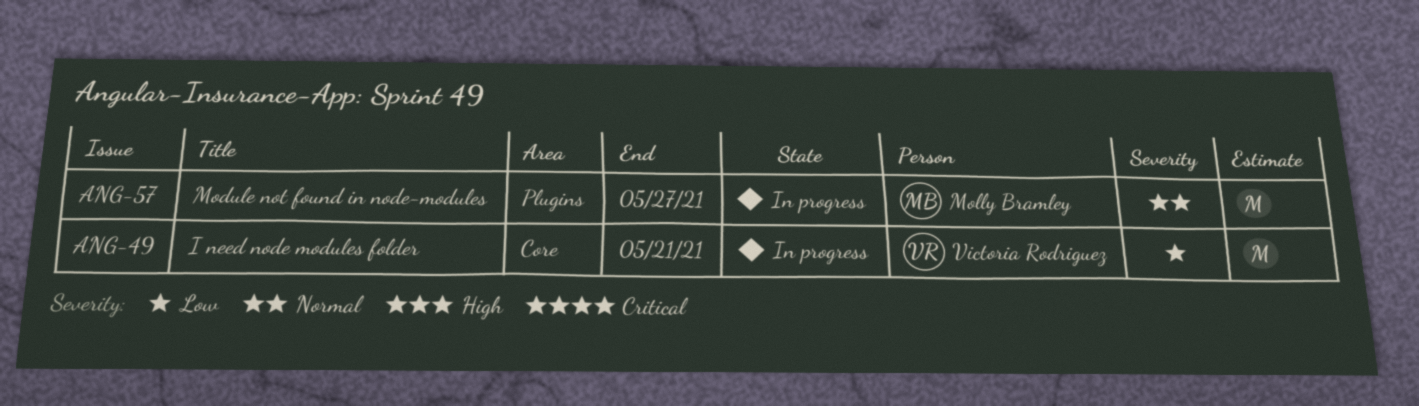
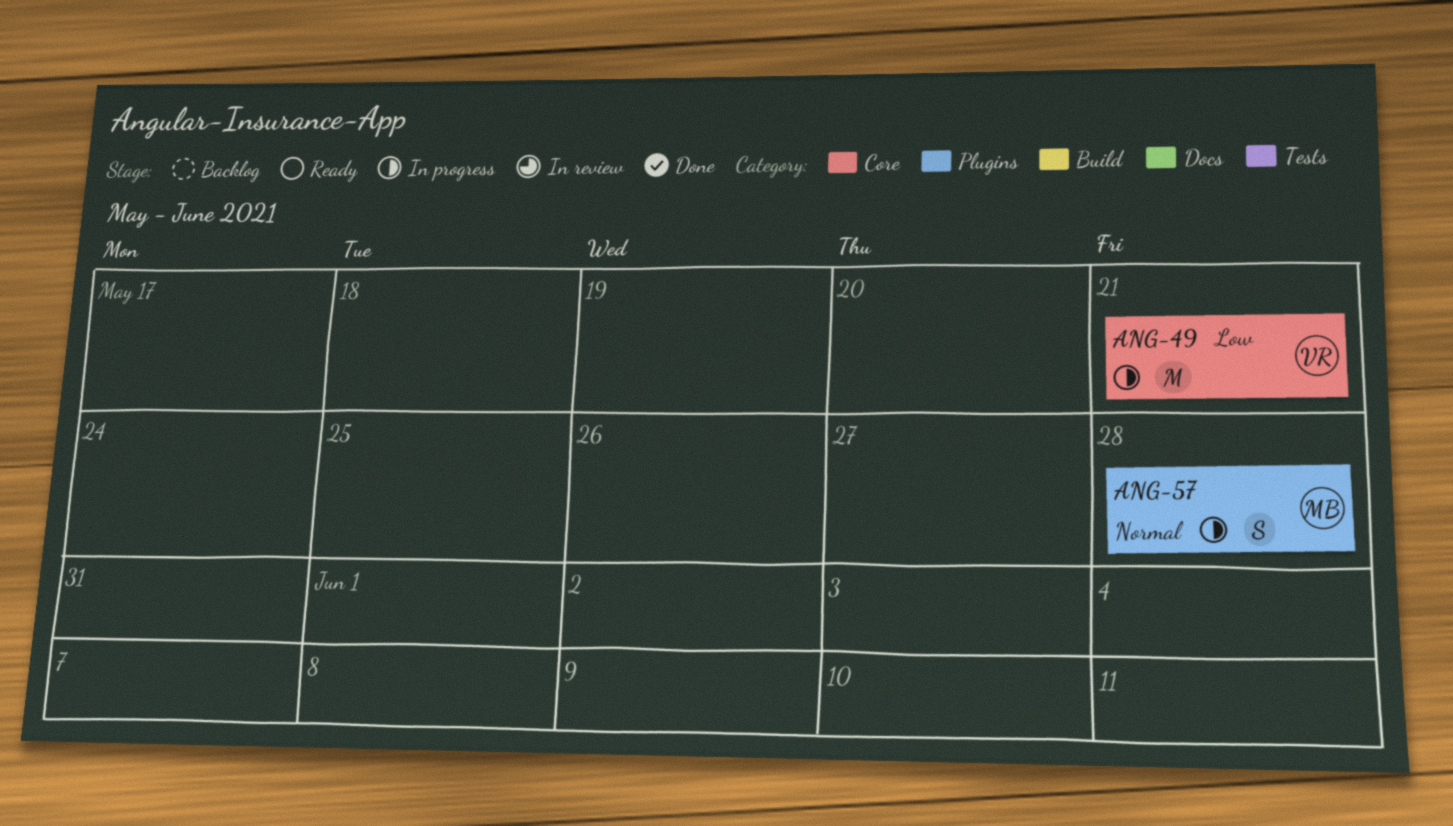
ANG-57, estimate: M -> S
ANG-57, due: May 27 -> May 28

